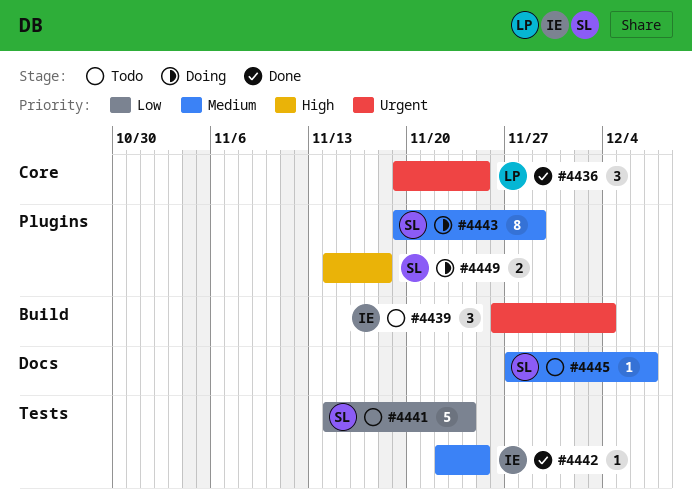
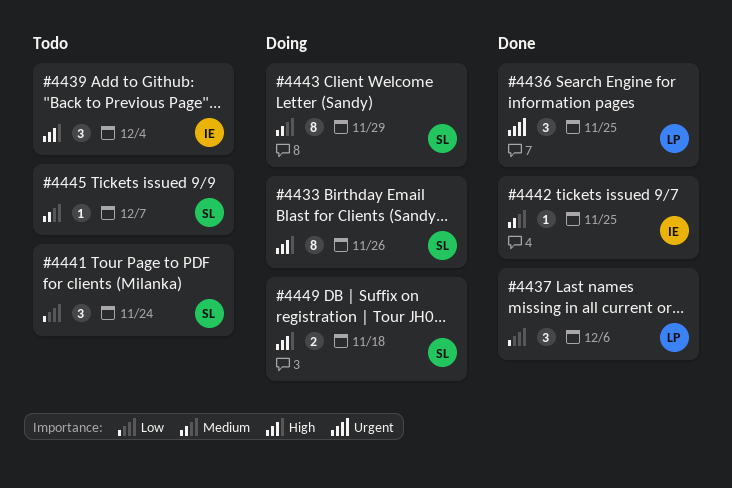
#4433: none -> present
#4437: none -> present
#4439, priority: Urgent -> High
#4441, estimate: 5 -> 3

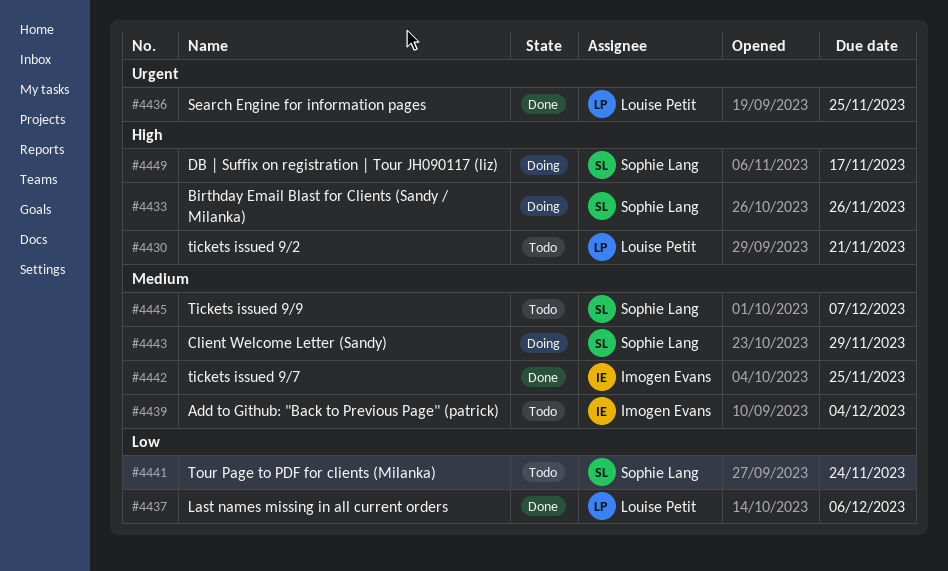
#4430: none -> present
#4439, priority: High -> Medium
#4449, due: Nov 18 -> Nov 17

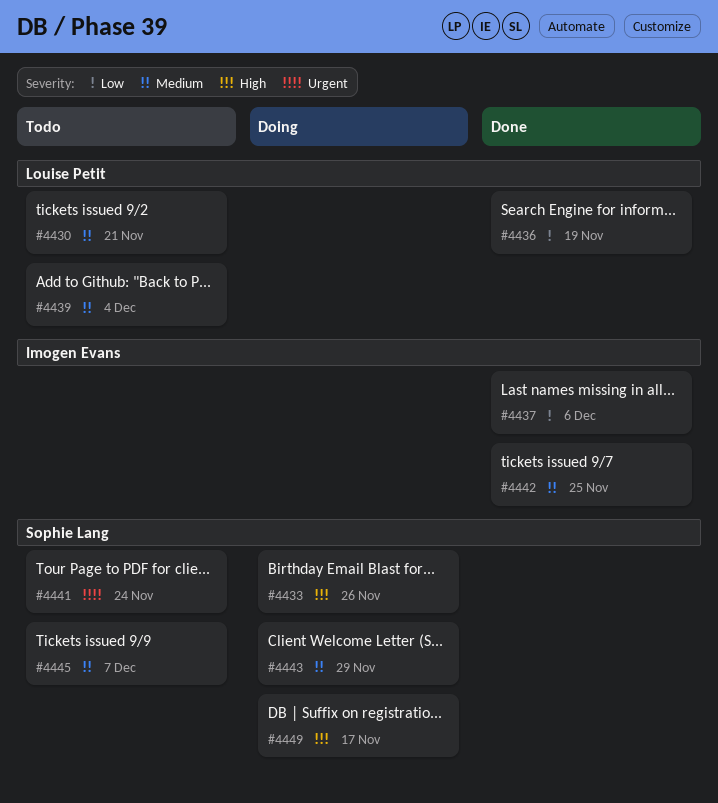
#4430, priority: High -> Medium
#4436, priority: Urgent -> Low
#4436, due: Nov 25 -> Nov 19
#4437, owner: Louise Petit -> Imogen Evans
#4439, owner: Imogen Evans -> Louise Petit
#4441, priority: Low -> Urgent

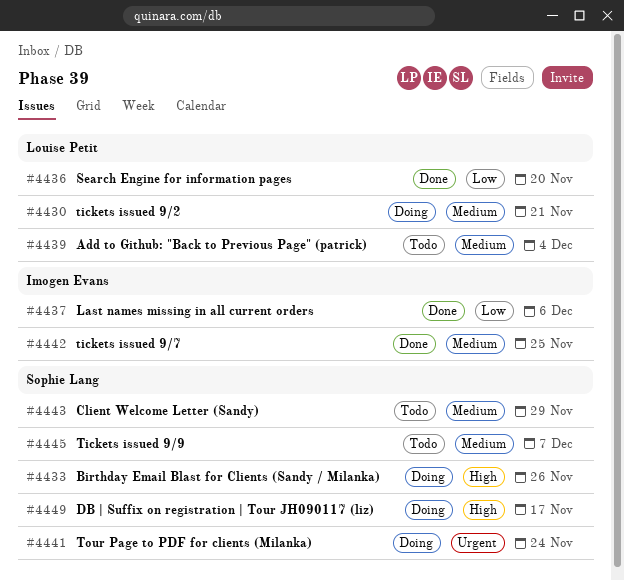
#4430, status: Todo -> Doing
#4436, due: Nov 19 -> Nov 20
#4441, status: Todo -> Doing
#4443, status: Doing -> Todo

